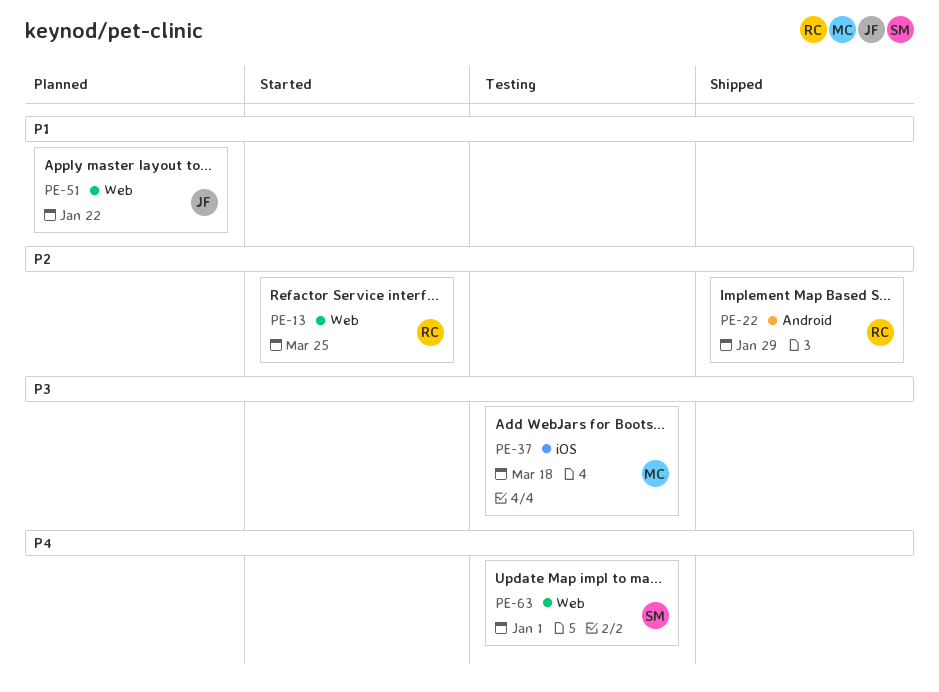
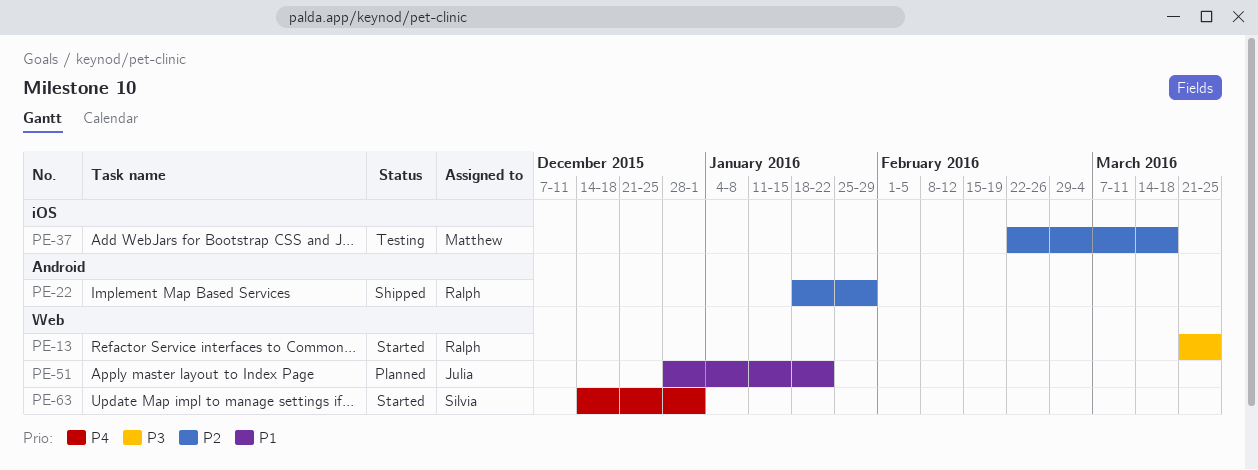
PE-13, priority: P2 -> P3
PE-37, priority: P3 -> P2
PE-63, status: Testing -> Started

